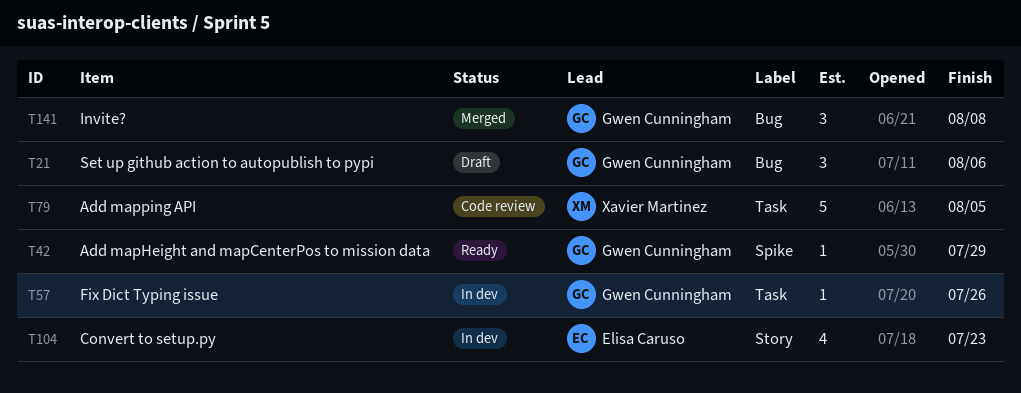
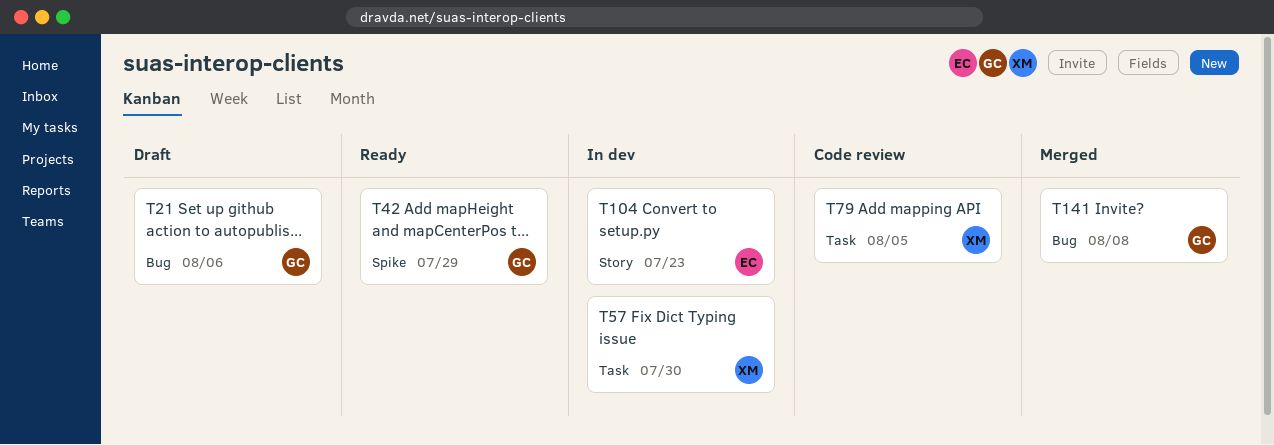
T57, owner: Gwen Cunningham -> Xavier Martinez
T57, due: Jul 26 -> Jul 30

